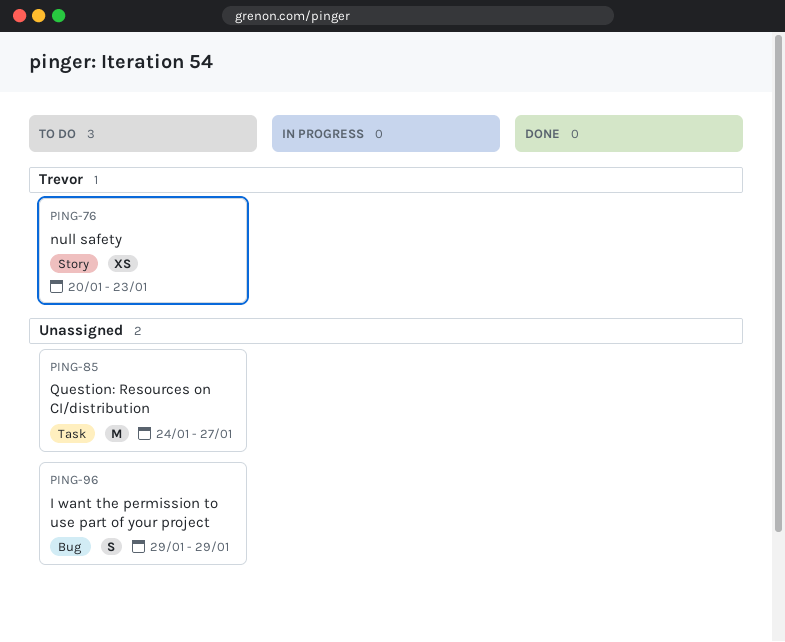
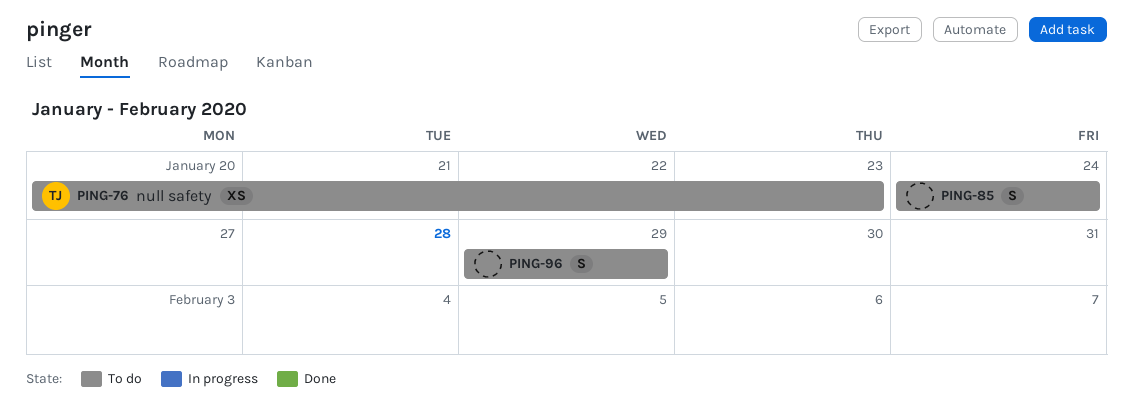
PING-85, estimate: M -> S
PING-85, due: Jan 27 -> Jan 24

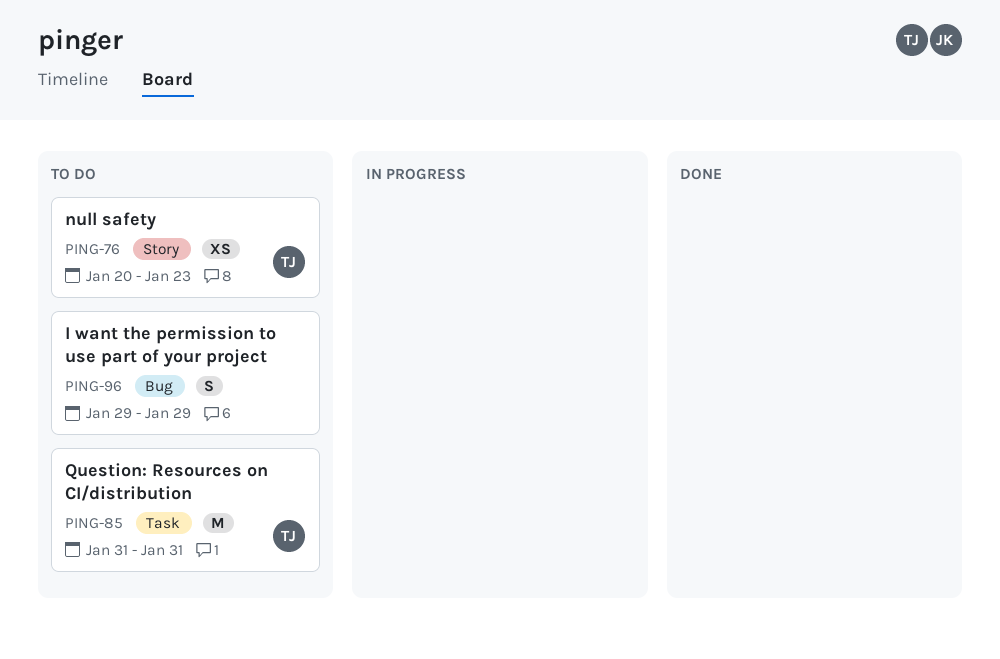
PING-85, owner: none -> TJ
PING-85, estimate: S -> M
PING-85, start: Jan 24 -> Jan 31
PING-85, due: Jan 24 -> Jan 31

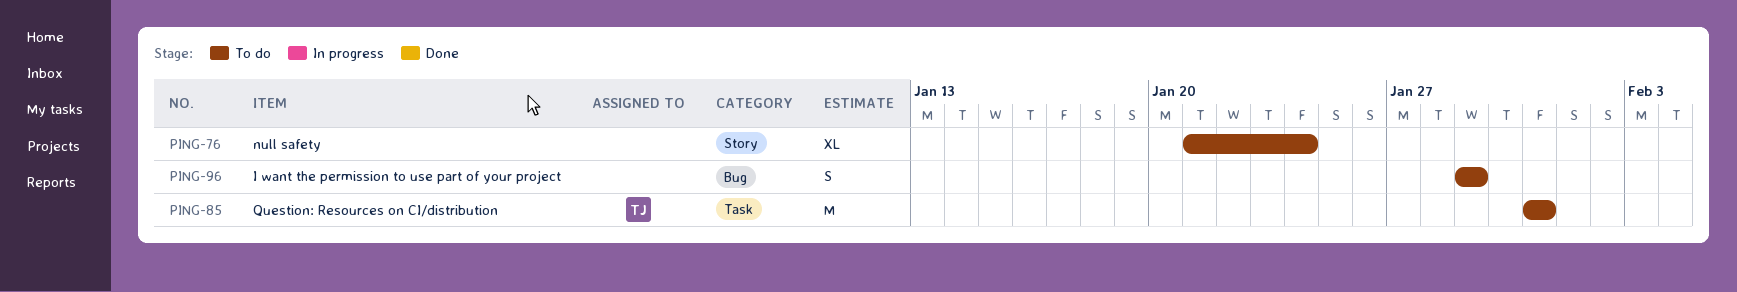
PING-76, owner: TJ -> none
PING-76, estimate: XS -> XL
PING-76, start: Jan 20 -> Jan 21
PING-76, due: Jan 23 -> Jan 24

